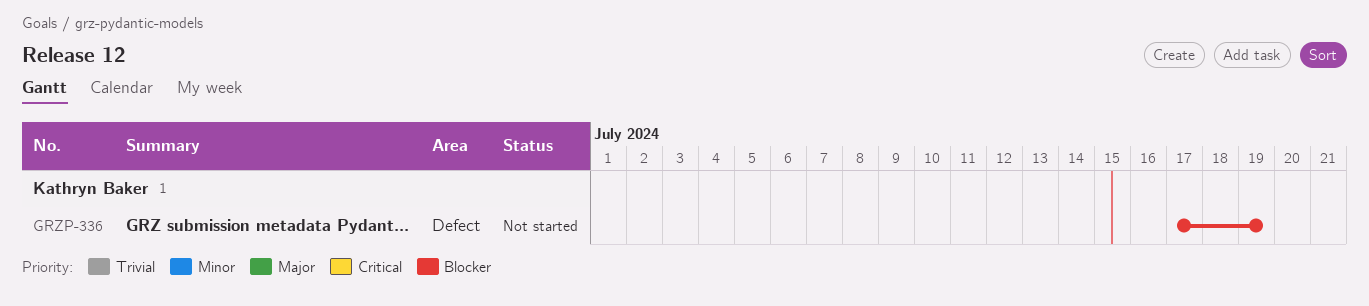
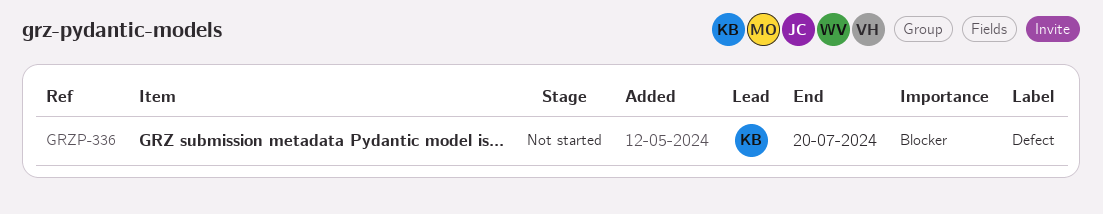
GRZP-336, due: Jul 19 -> Jul 20

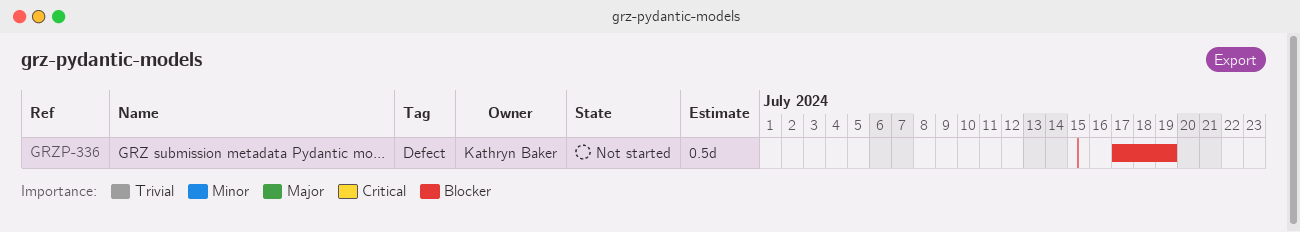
GRZP-336, due: Jul 20 -> Jul 19

